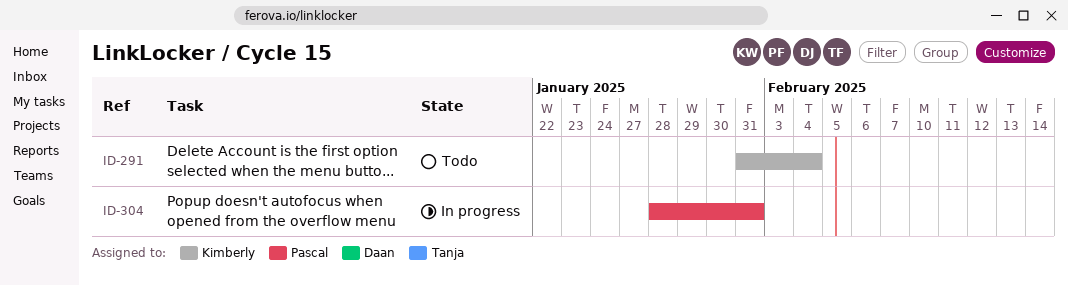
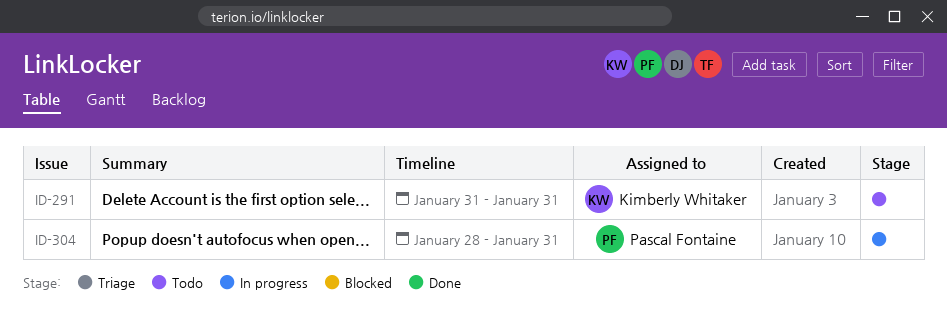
ID-291, due: Feb 4 -> Jan 31

